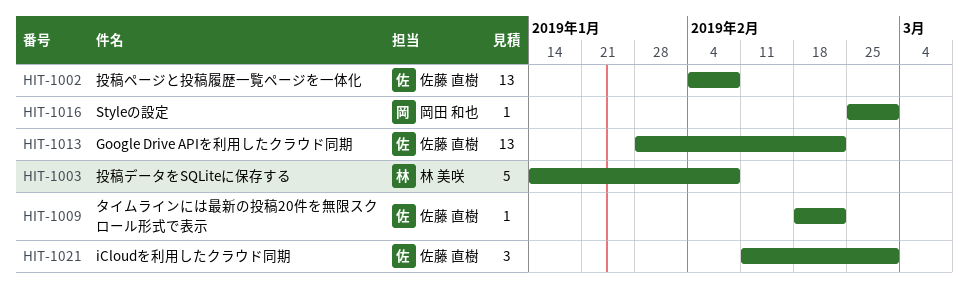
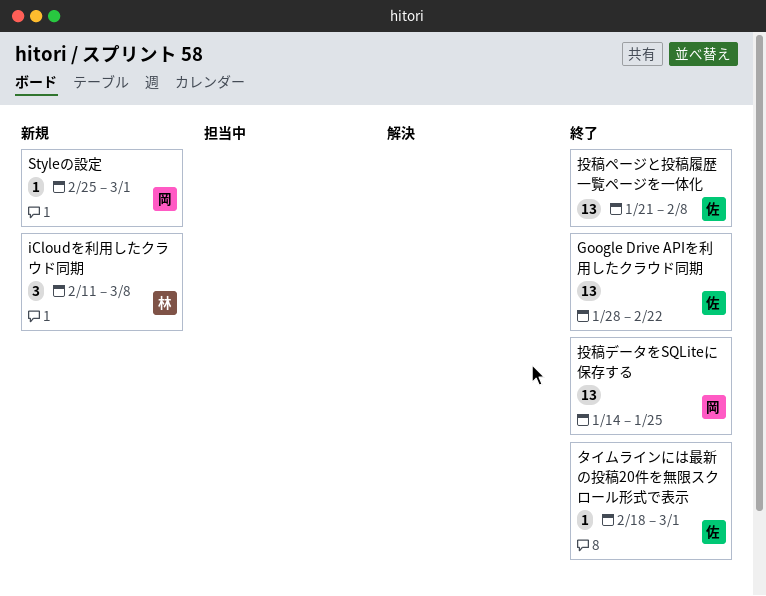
iCloudを利用したクラウド同期, owner: 佐藤 直樹 -> 林 美咲
iCloudを利用したクラウド同期, due: Mar 1 -> Mar 8
タイムラインには最新の投稿20件を無限スクロール形式で表示, due: Feb 22 -> Mar 1
投稿データをSQLiteに保存する, owner: 林 美咲 -> 岡田 和也
投稿データをSQLiteに保存する, estimate: 5 -> 13
投稿データをSQLiteに保存する, due: Feb 8 -> Jan 25
投稿ページと投稿履歴一覧ページを一体化, start: Feb 4 -> Jan 21

